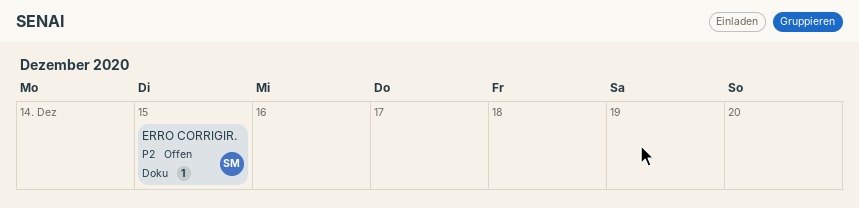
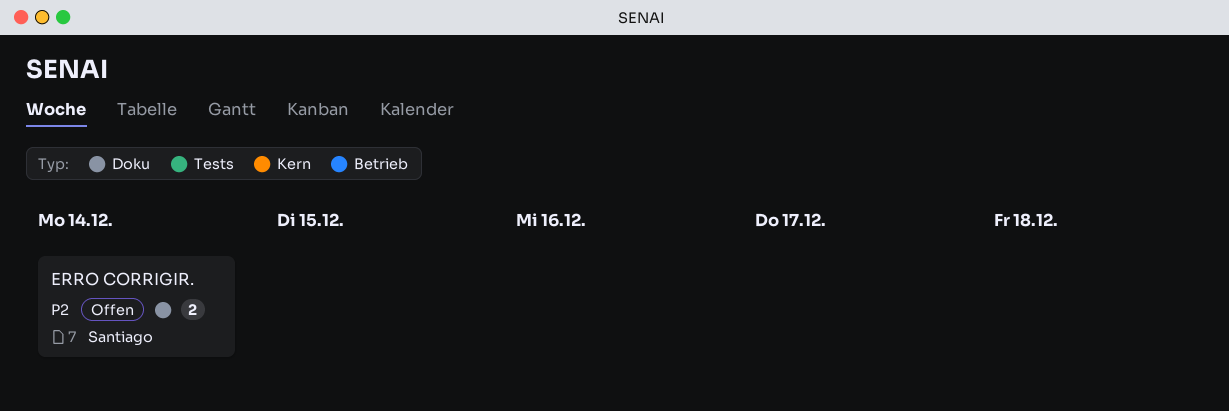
ERRO CORRIGIR., estimate: 1 -> 2
ERRO CORRIGIR., due: Dec 15 -> Dec 14

